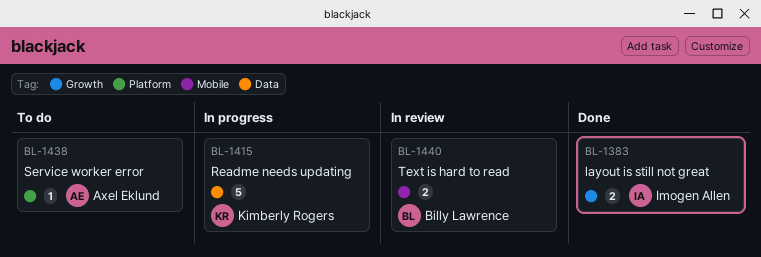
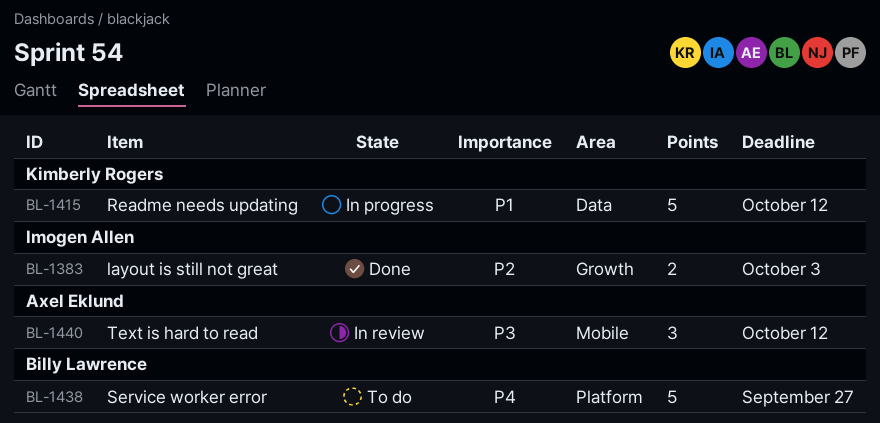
BL-1438, owner: Axel Eklund -> Billy Lawrence
BL-1438, estimate: 1 -> 5
BL-1440, owner: Billy Lawrence -> Axel Eklund
BL-1440, estimate: 2 -> 3

